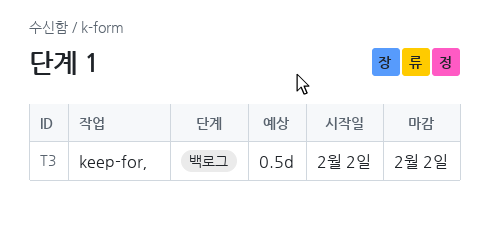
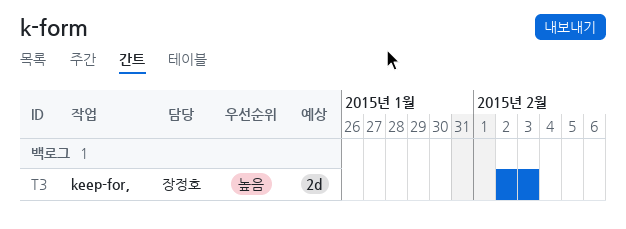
T3, estimate: 0.5d -> 2d
T3, due: Feb 2 -> Feb 3

